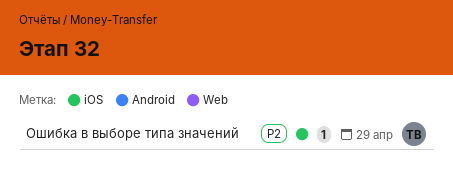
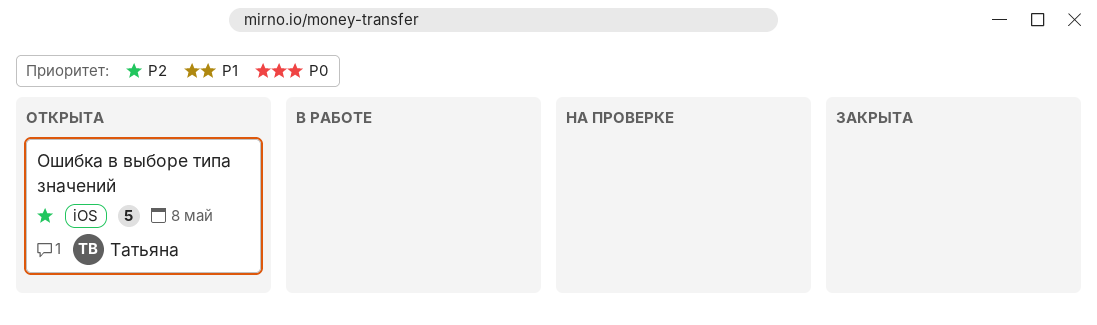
Ошибка в выборе типа значений, estimate: 1 -> 5
Ошибка в выборе типа значений, due: Apr 29 -> May 8

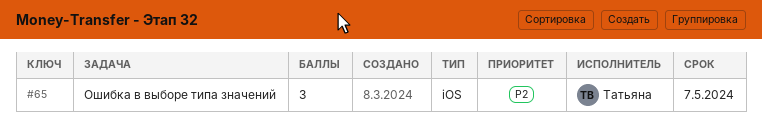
Ошибка в выборе типа значений, estimate: 5 -> 3
Ошибка в выборе типа значений, due: May 8 -> May 7

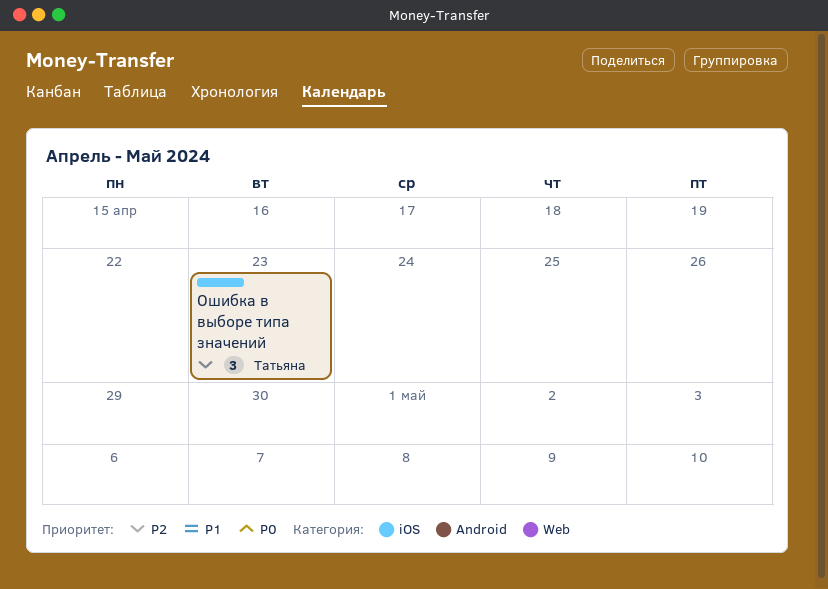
Ошибка в выборе типа значений, due: May 7 -> Apr 23

